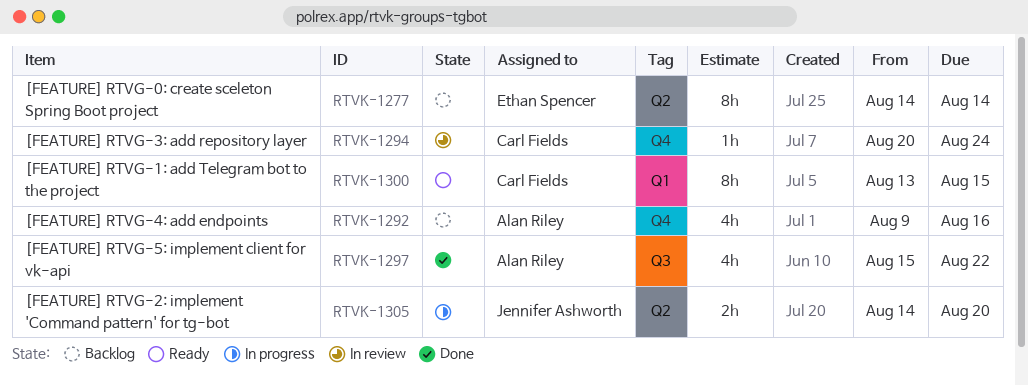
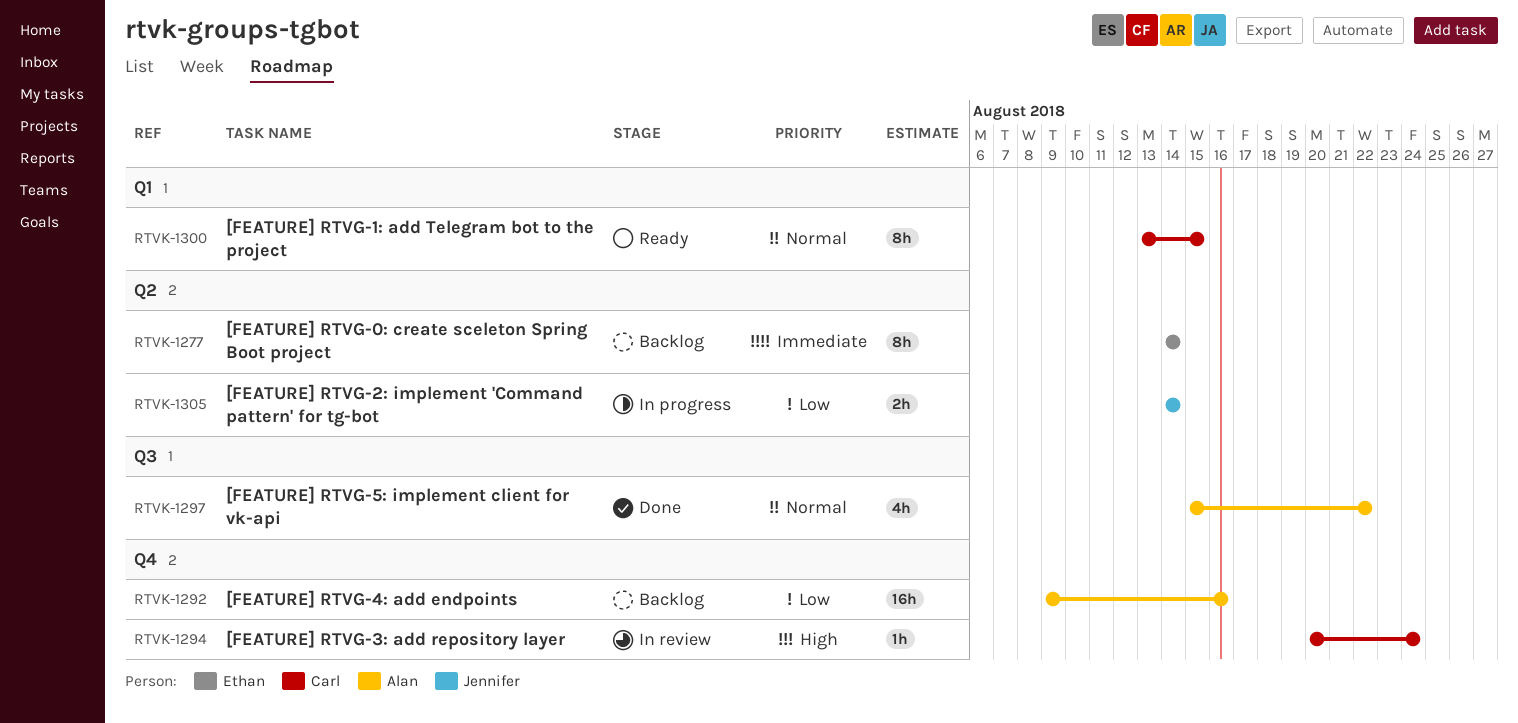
RTVK-1292, estimate: 4h -> 16h
RTVK-1305, due: Aug 20 -> Aug 14

